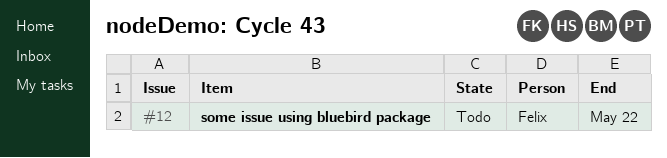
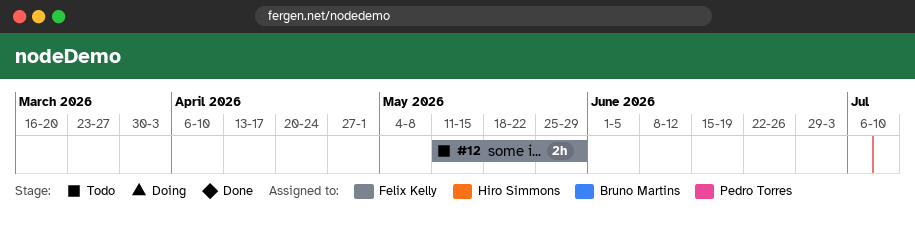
#12, due: May 22 -> May 29

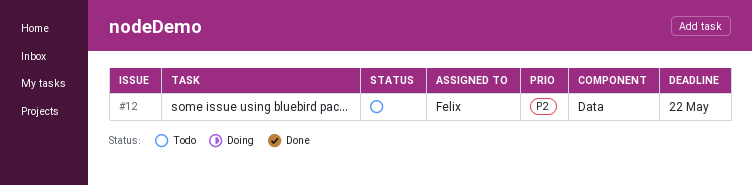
#12, due: May 29 -> May 22

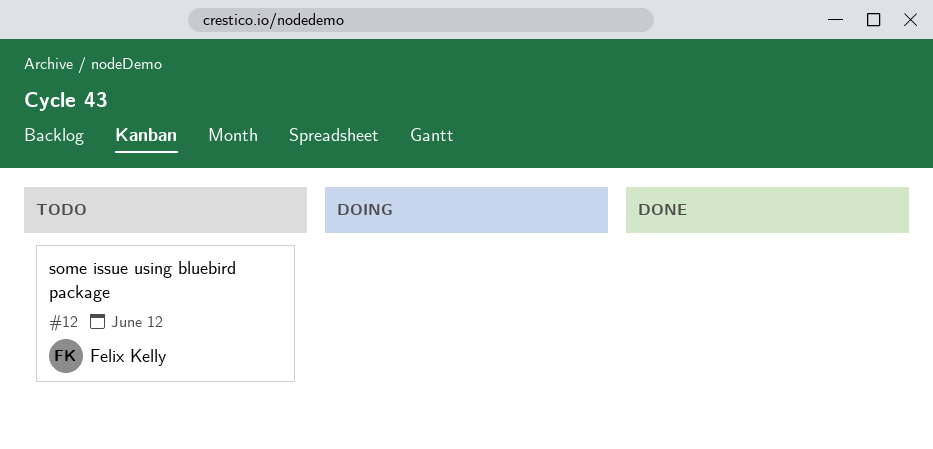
#12, due: May 22 -> Jun 12

